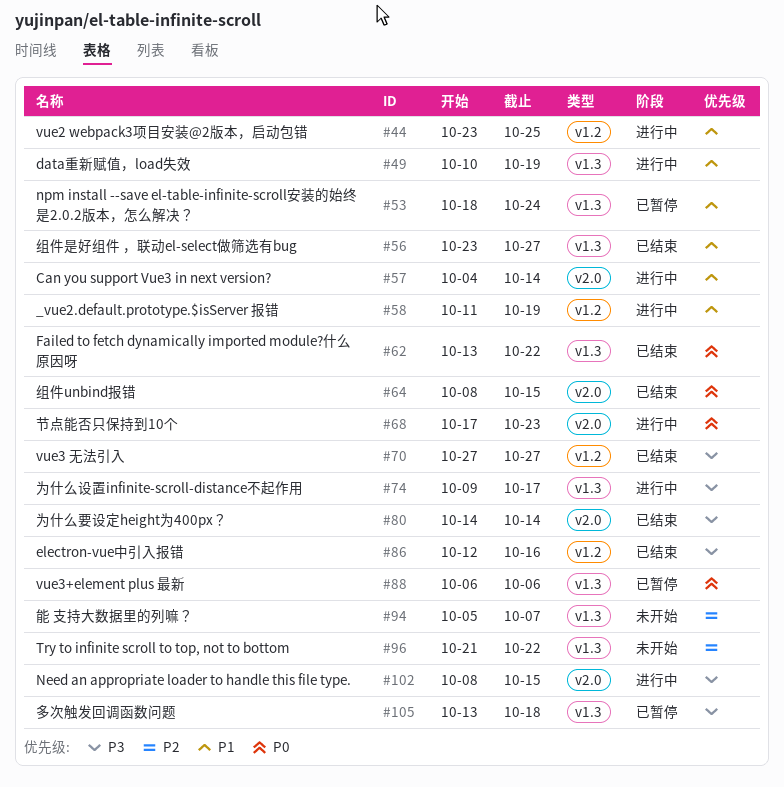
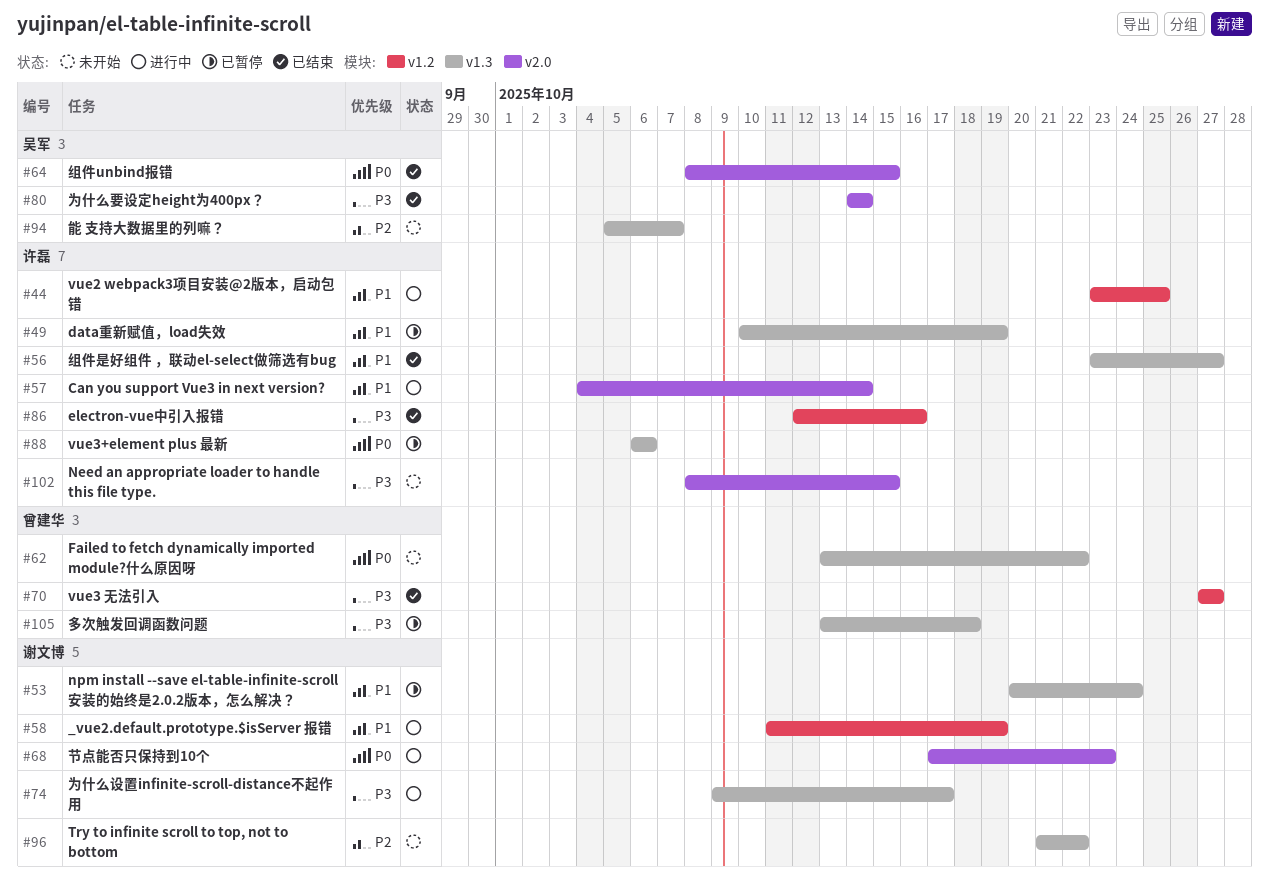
#49, status: 进行中 -> 已暂停
#53, start: Oct 18 -> Oct 20
#62, status: 已结束 -> 未开始
#102, status: 进行中 -> 未开始

